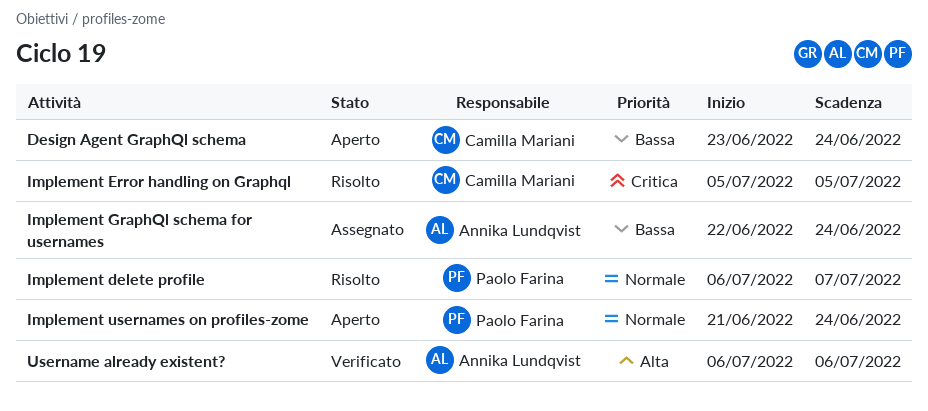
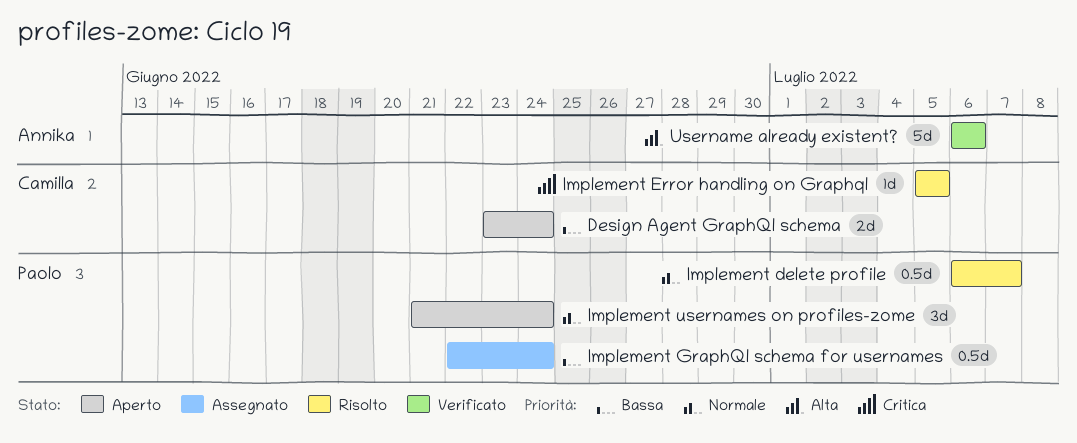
Implement GraphQl schema for usernames, owner: Annika Lundqvist -> Paolo Farina

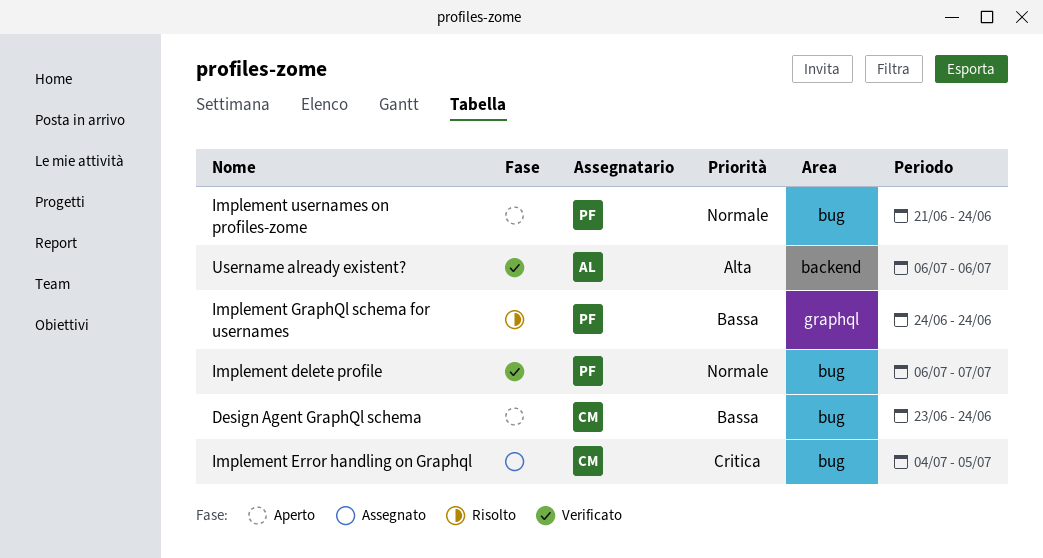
Implement delete profile, status: Risolto -> Verificato
Implement Error handling on Graphql, status: Risolto -> Assegnato
Implement Error handling on Graphql, start: Jul 5 -> Jul 4
Implement GraphQl schema for usernames, status: Assegnato -> Risolto
Implement GraphQl schema for usernames, start: Jun 22 -> Jun 24

